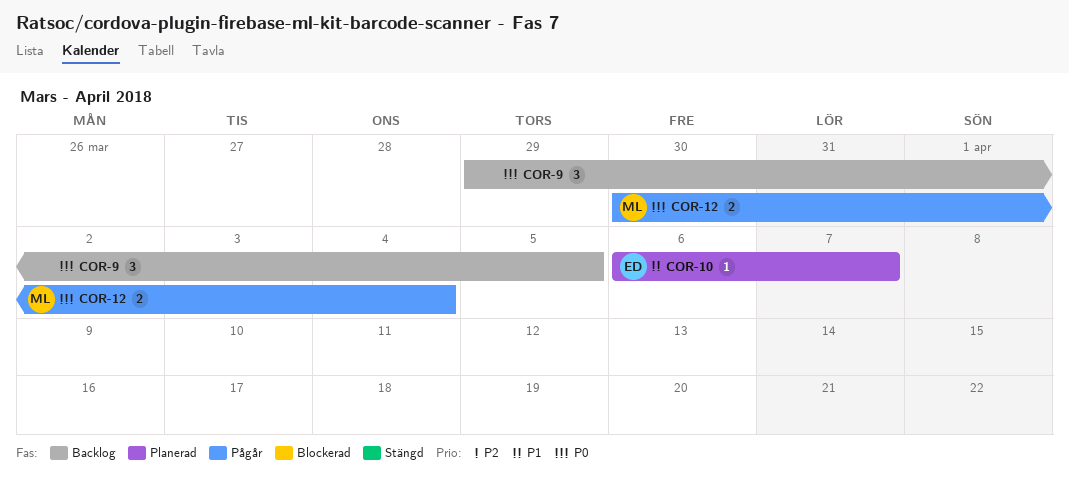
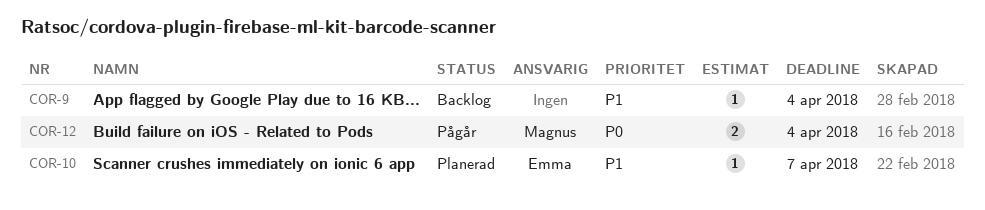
COR-9, priority: P0 -> P1
COR-9, estimate: 3 -> 1
COR-9, due: Apr 5 -> Apr 4

